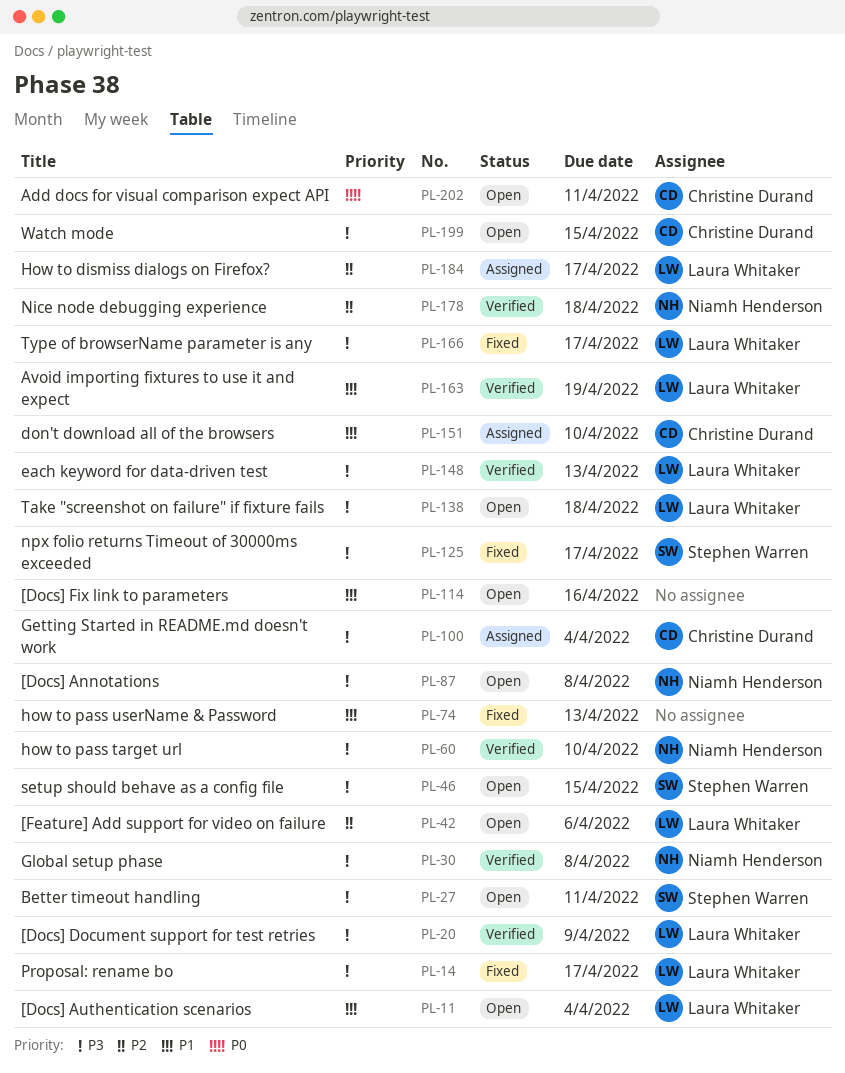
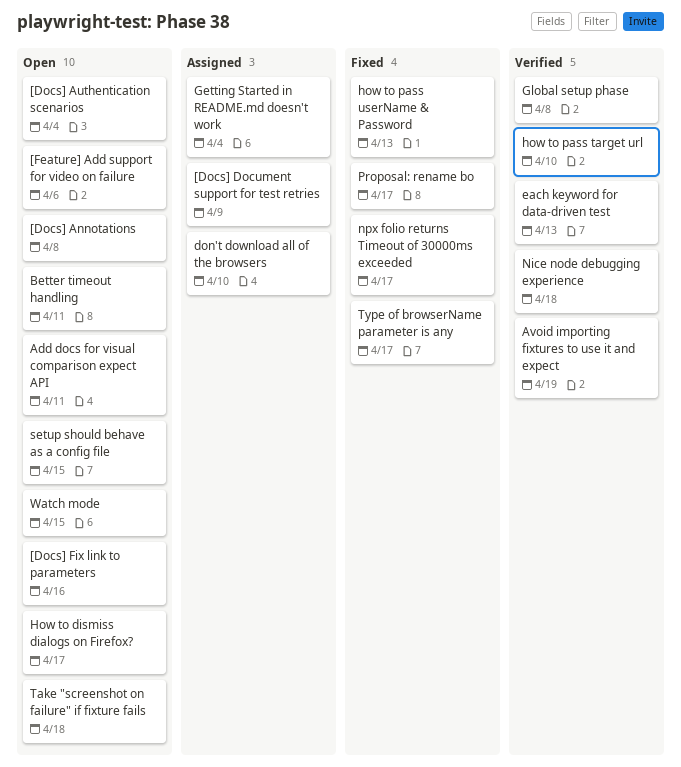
[Docs] Document support for test retries, status: Verified -> Assigned
How to dismiss dialogs on Firefox?, status: Assigned -> Open

